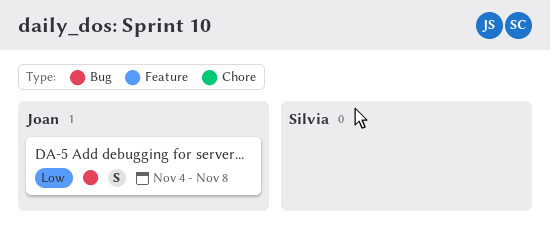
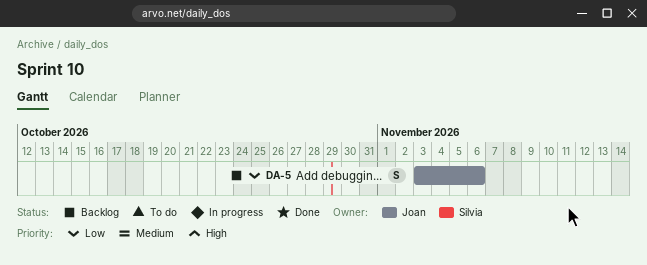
DA-5, start: Nov 4 -> Nov 3
DA-5, due: Nov 8 -> Nov 6

